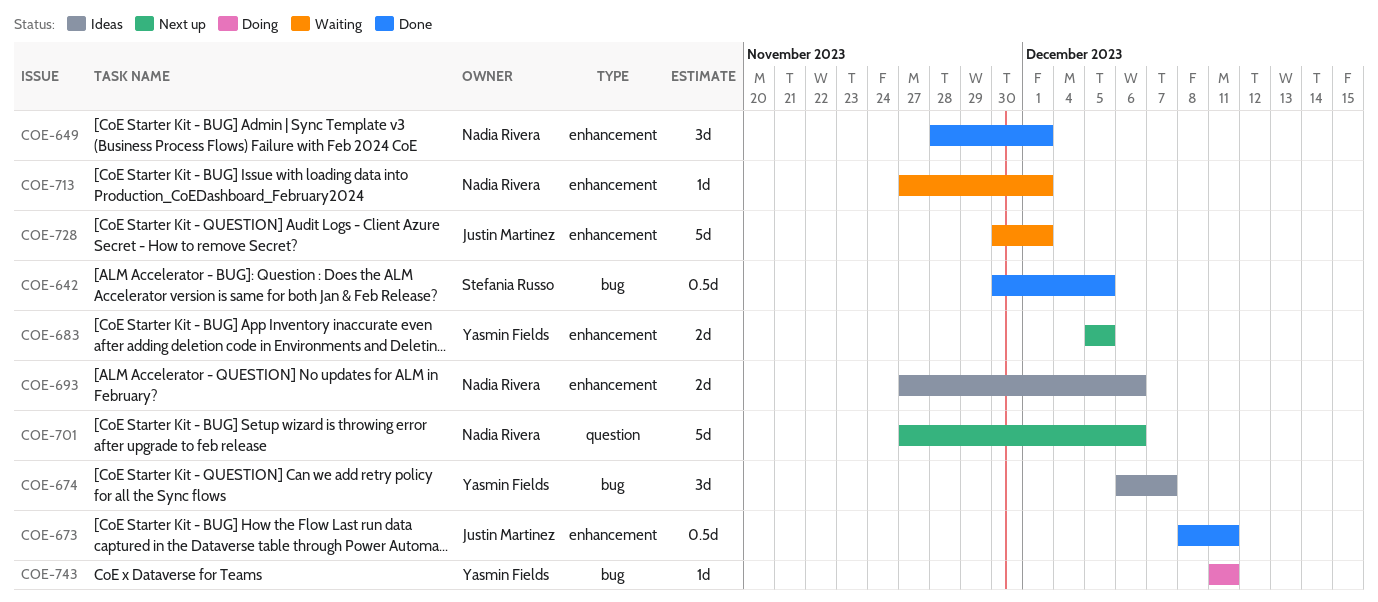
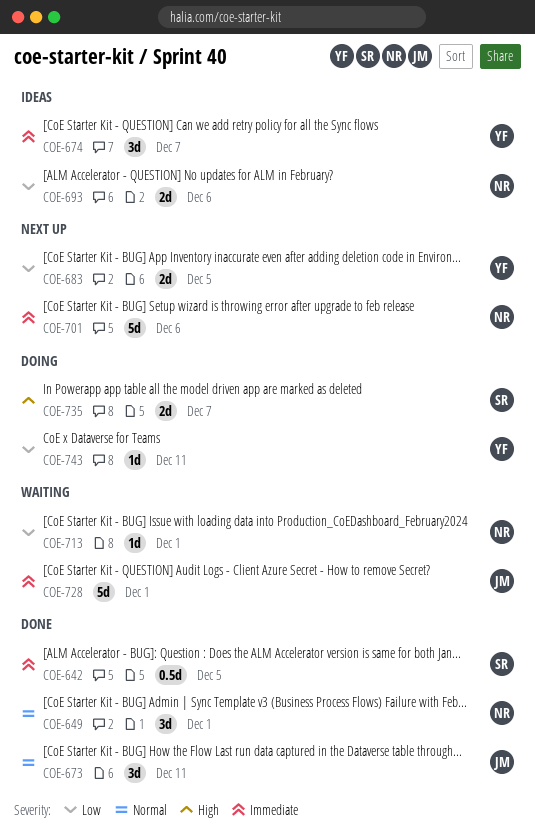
COE-673, estimate: 0.5d -> 3d
COE-735: none -> present

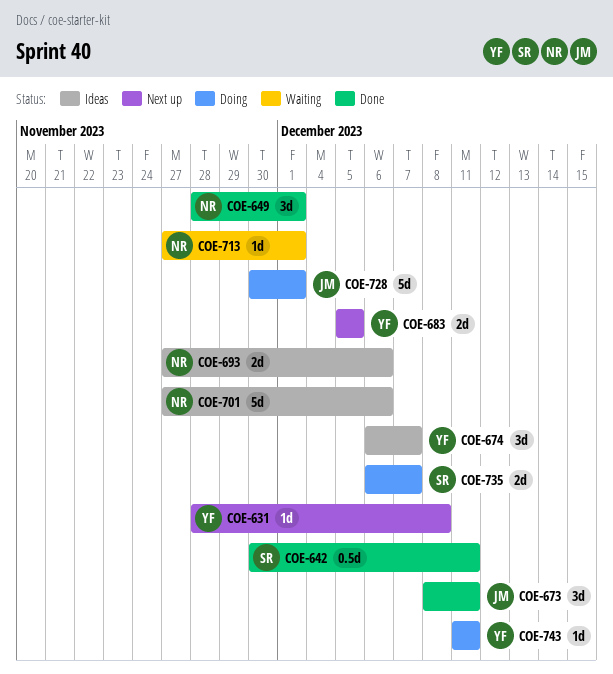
COE-631: none -> present
COE-642, due: Dec 5 -> Dec 11
COE-701, status: Next up -> Ideas
COE-728, status: Waiting -> Doing

